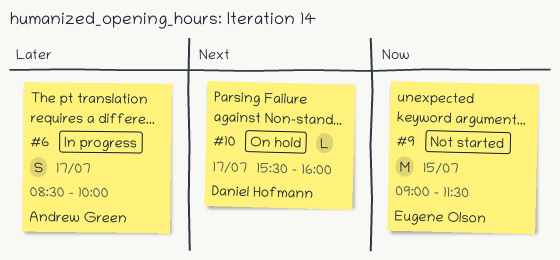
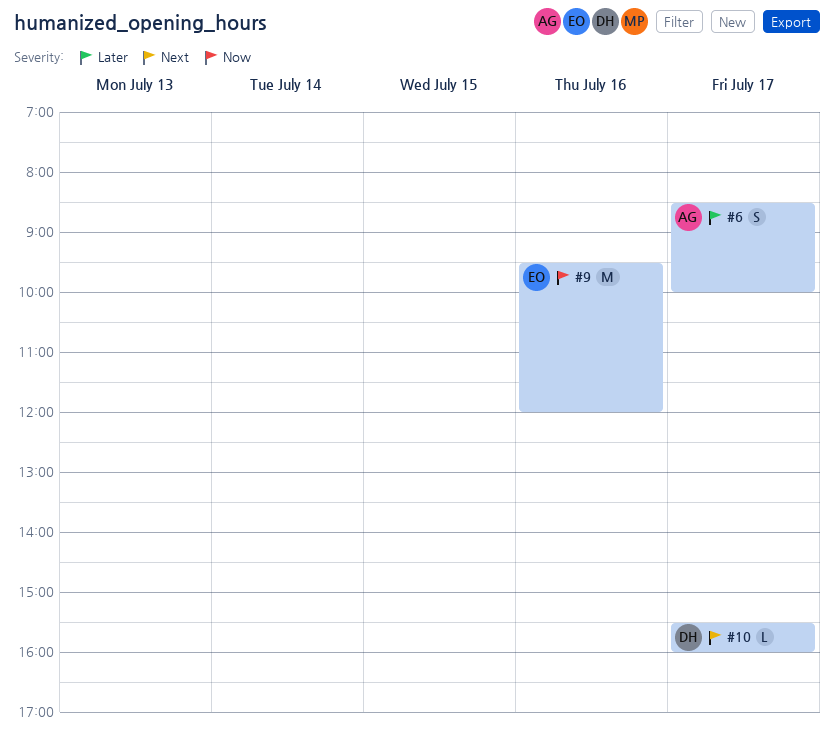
#9, day: Jul 15 -> Jul 16
#9, begins: 09:00 -> 09:30
#9, ends: 11:30 -> 12:00

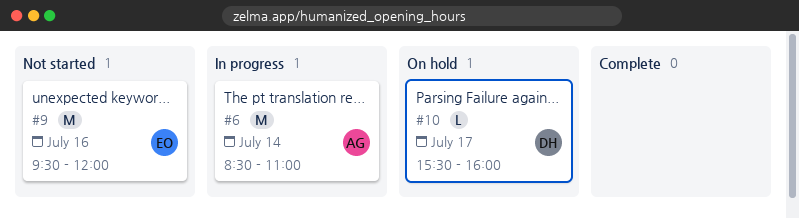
#6, estimate: S -> M
#6, day: Jul 17 -> Jul 14
#6, ends: 10:00 -> 11:00

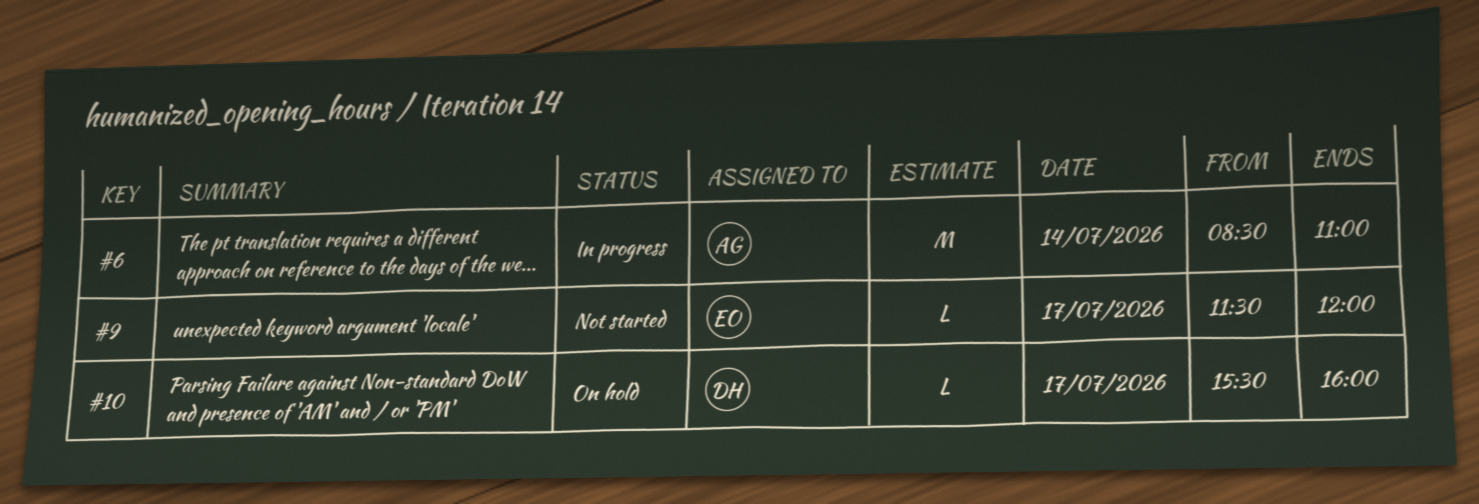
#9, estimate: M -> L
#9, day: Jul 16 -> Jul 17
#9, begins: 09:30 -> 11:30

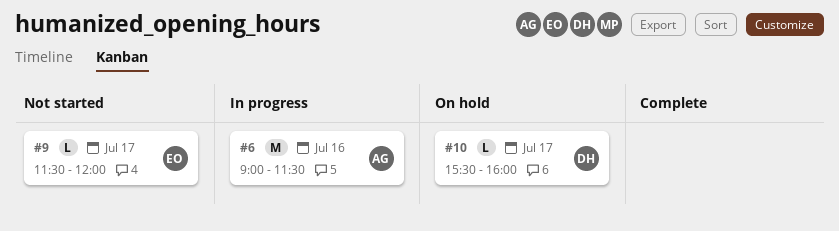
#6, day: Jul 14 -> Jul 16
#6, begins: 08:30 -> 09:00
#6, ends: 11:00 -> 11:30

